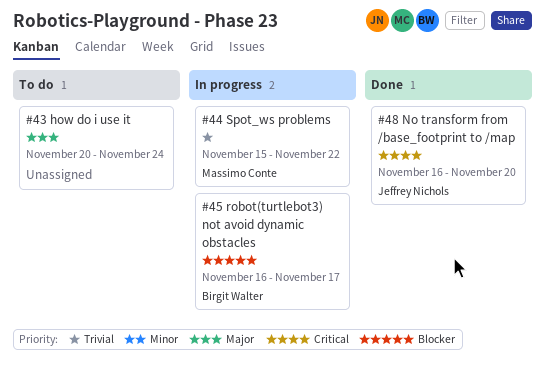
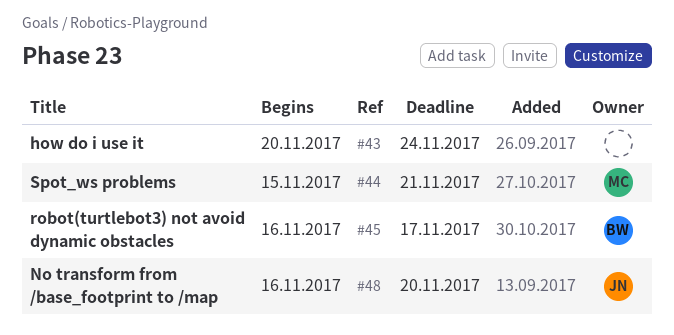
#44, due: Nov 22 -> Nov 21

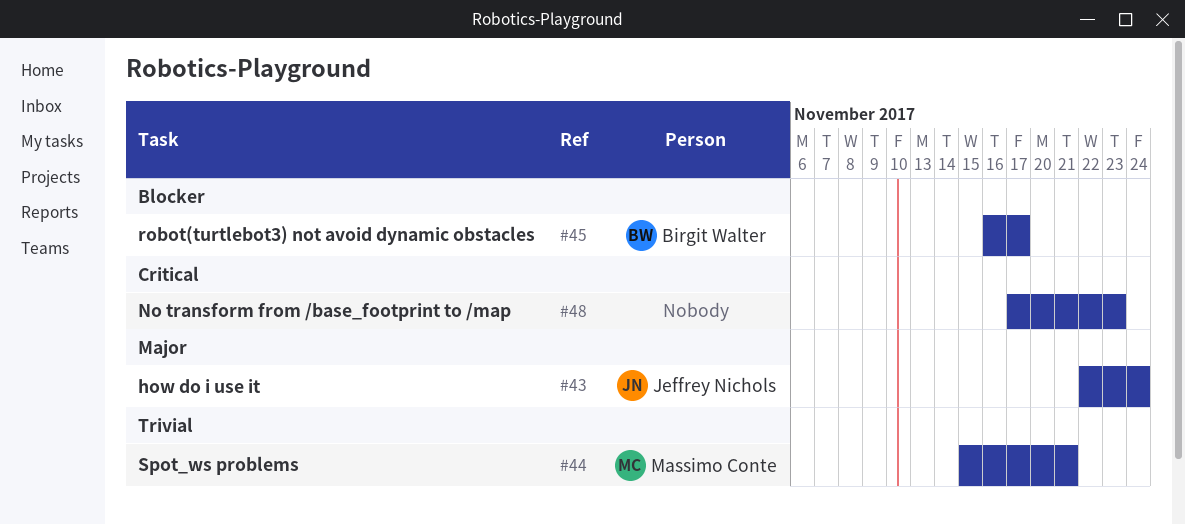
#43, owner: none -> Jeffrey Nichols
#43, start: Nov 20 -> Nov 22
#48, owner: Jeffrey Nichols -> none
#48, start: Nov 16 -> Nov 17
#48, due: Nov 20 -> Nov 23

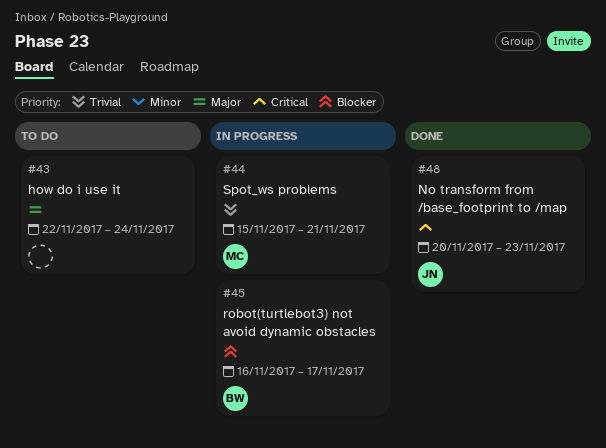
#43, owner: Jeffrey Nichols -> none
#48, owner: none -> Jeffrey Nichols
#48, start: Nov 17 -> Nov 20

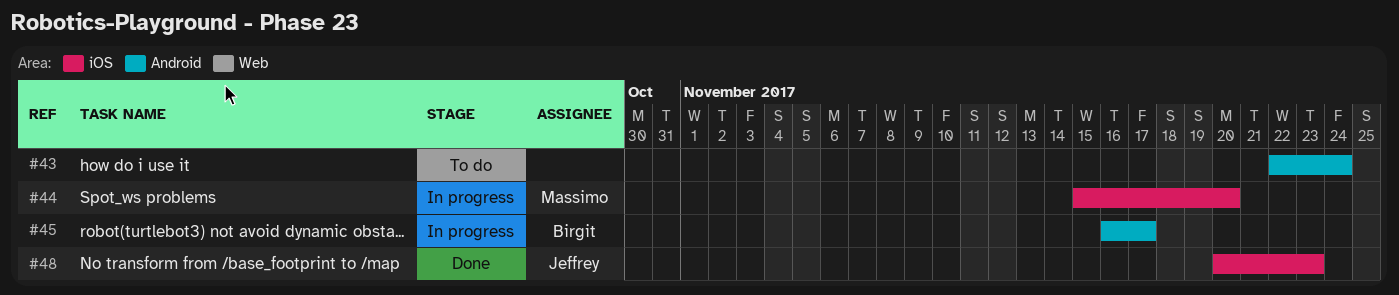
#44, due: Nov 21 -> Nov 20

